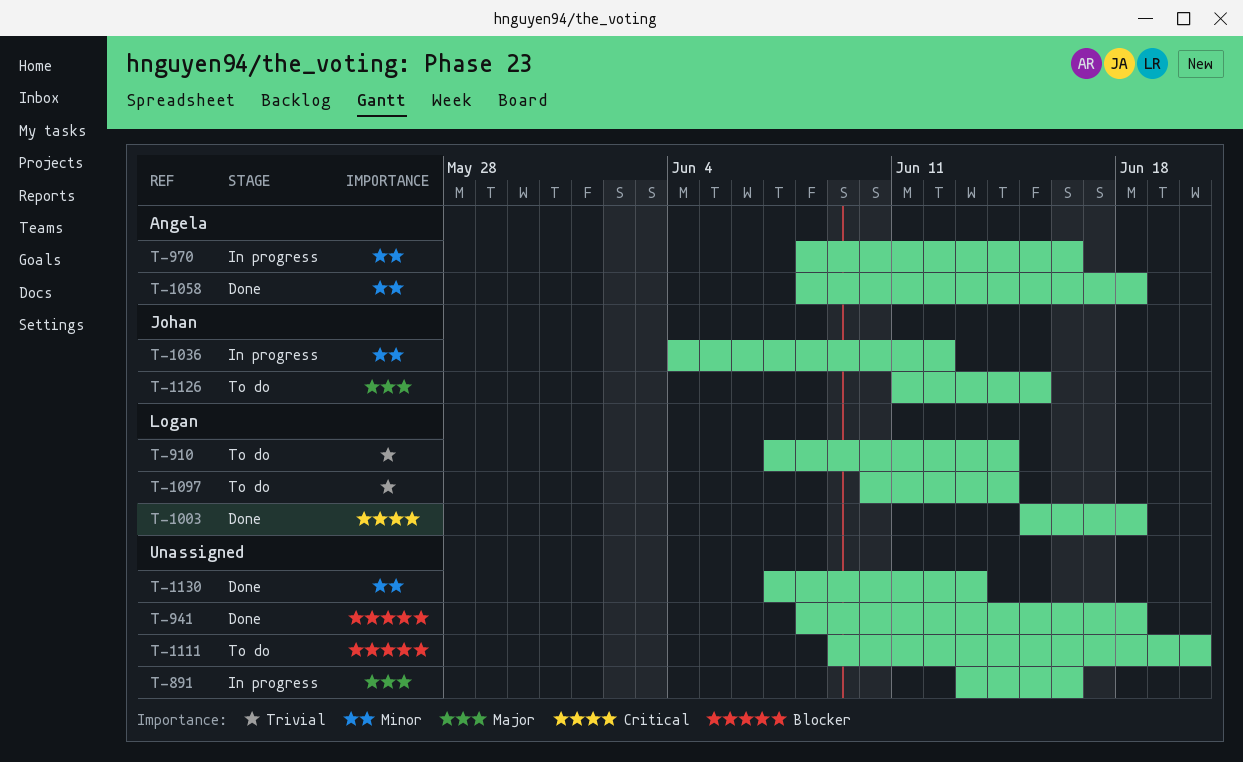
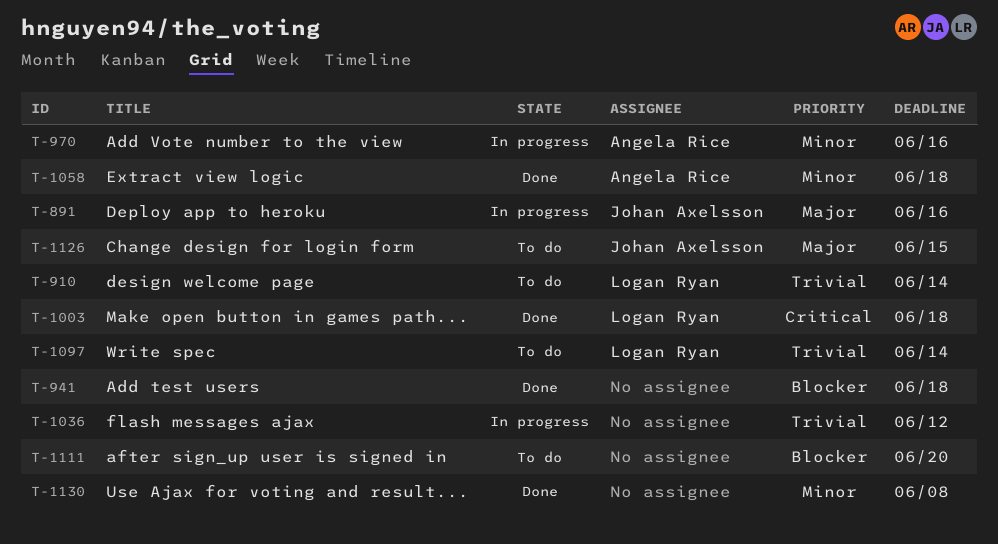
T-891, owner: none -> Johan Axelsson
T-1036, owner: Johan Axelsson -> none
T-1036, priority: Minor -> Trivial
T-1130, due: Jun 13 -> Jun 8

